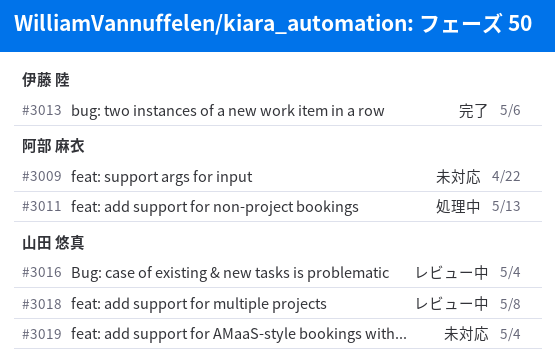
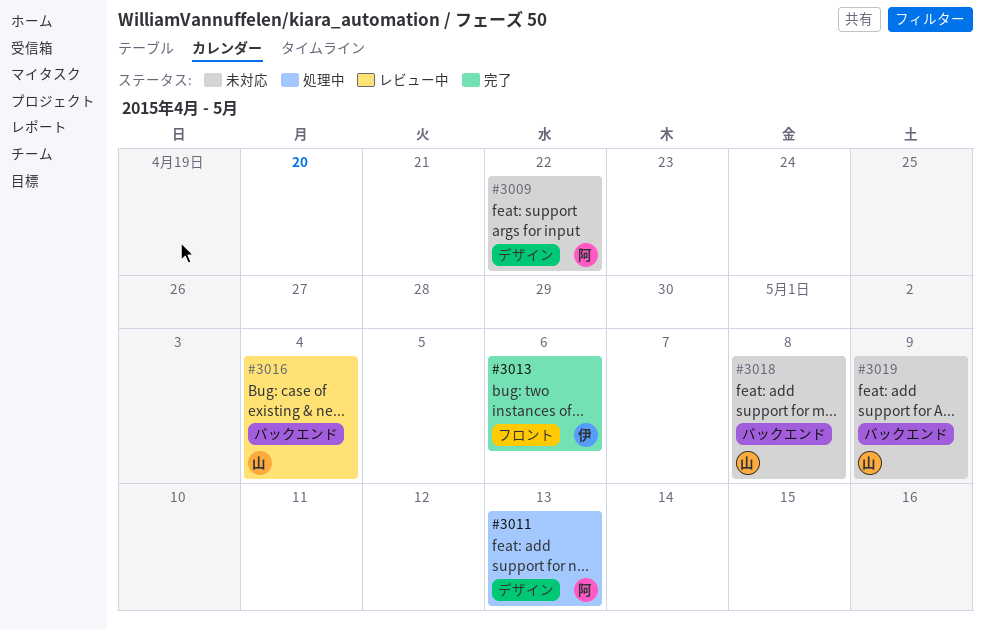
#3018, status: レビュー中 -> 未対応
#3019, due: May 4 -> May 9

